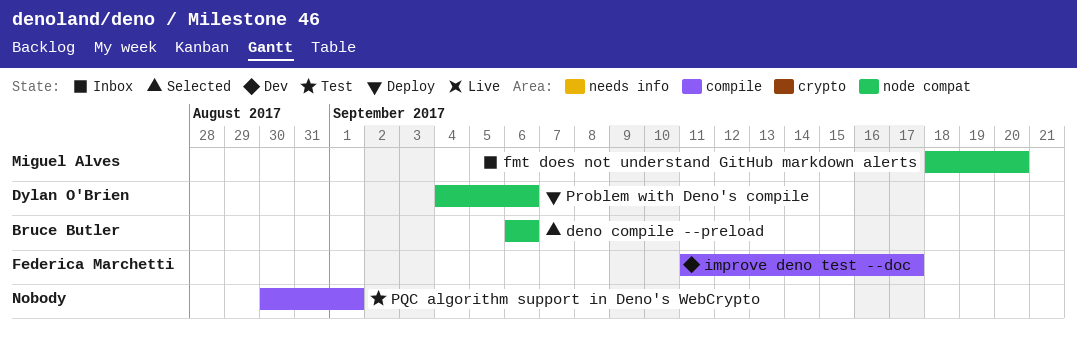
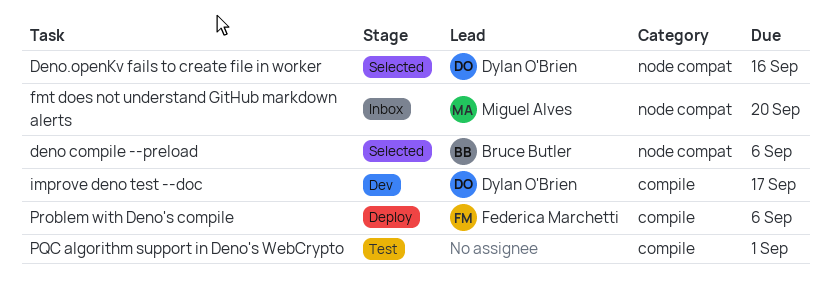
Deno.openKv fails to create file in worker: none -> present
improve deno test --doc, owner: Federica Marchetti -> Dylan O'Brien
Problem with Deno's compile, owner: Dylan O'Brien -> Federica Marchetti
Problem with Deno's compile, label: node compat -> compile

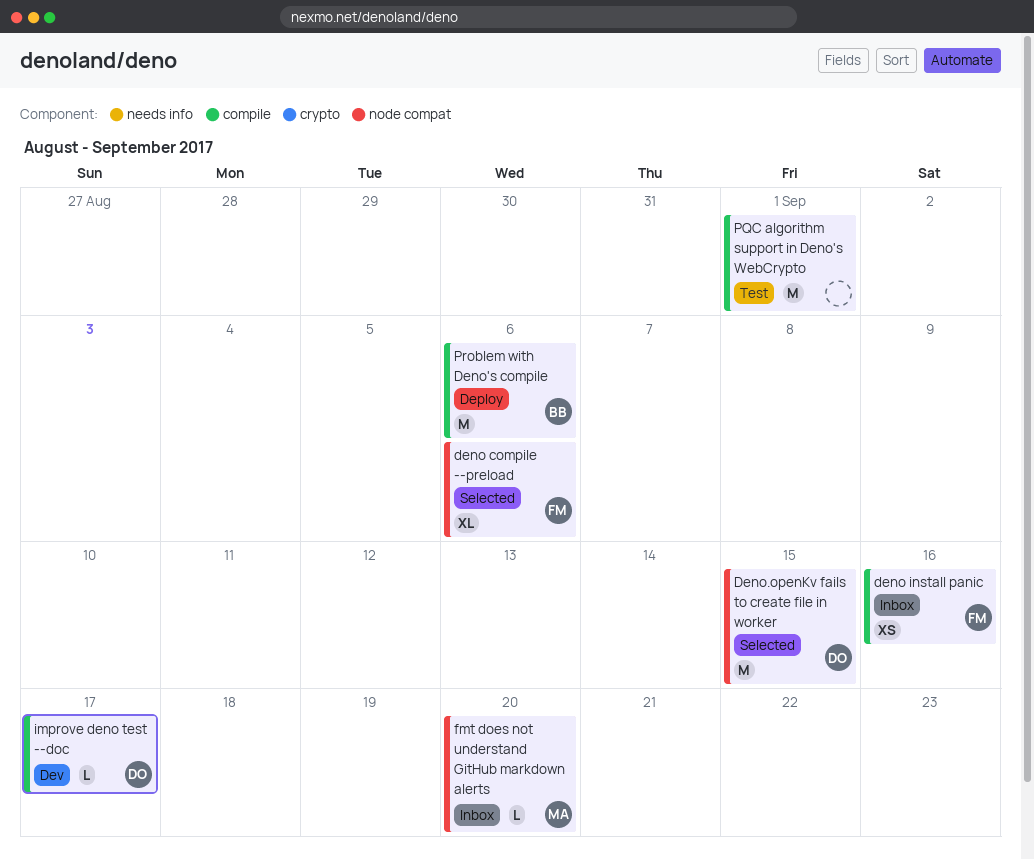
deno compile --preload, owner: Bruce Butler -> Federica Marchetti
deno install panic: none -> present
Deno.openKv fails to create file in worker, due: Sep 16 -> Sep 15
Problem with Deno's compile, owner: Federica Marchetti -> Bruce Butler

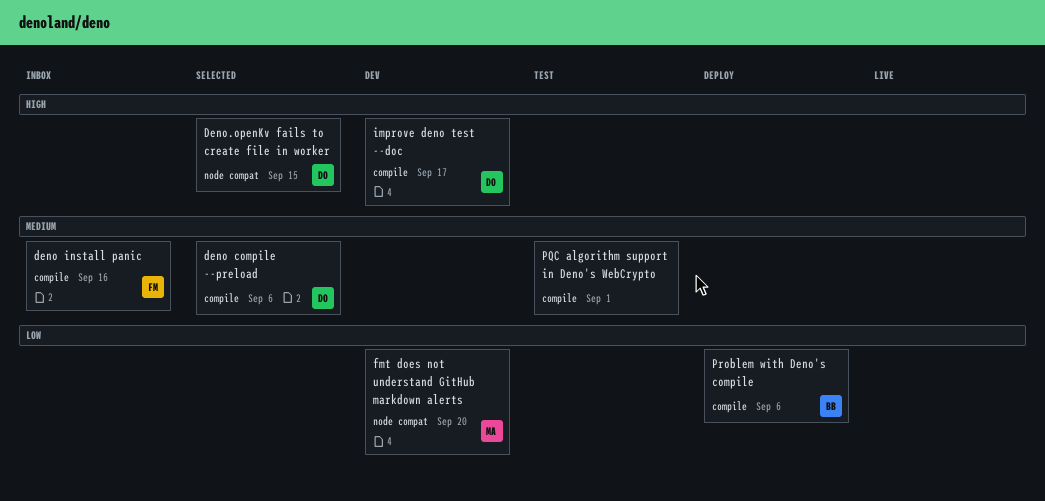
deno compile --preload, owner: FM -> DO
deno compile --preload, label: node compat -> compile
fmt does not understand GitHub markdown alerts, status: Inbox -> Dev

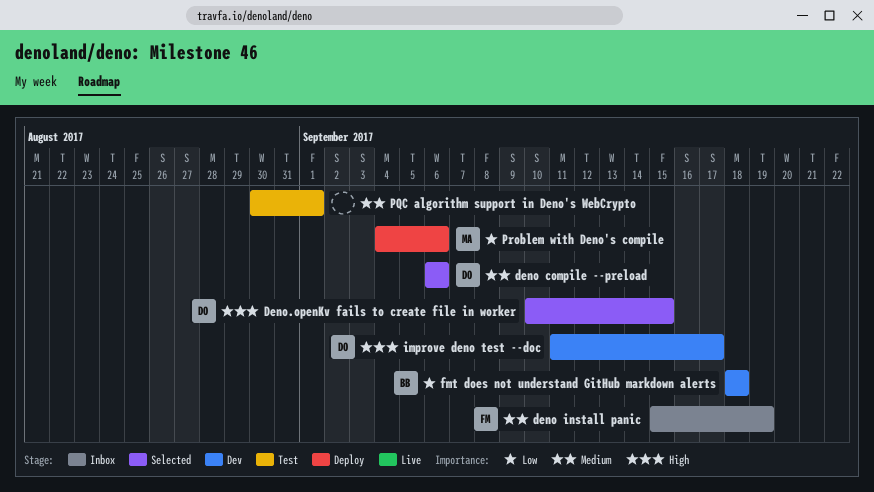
deno install panic, due: Sep 16 -> Sep 19
fmt does not understand GitHub markdown alerts, owner: MA -> BB
fmt does not understand GitHub markdown alerts, due: Sep 20 -> Sep 18
Problem with Deno's compile, owner: BB -> MA

